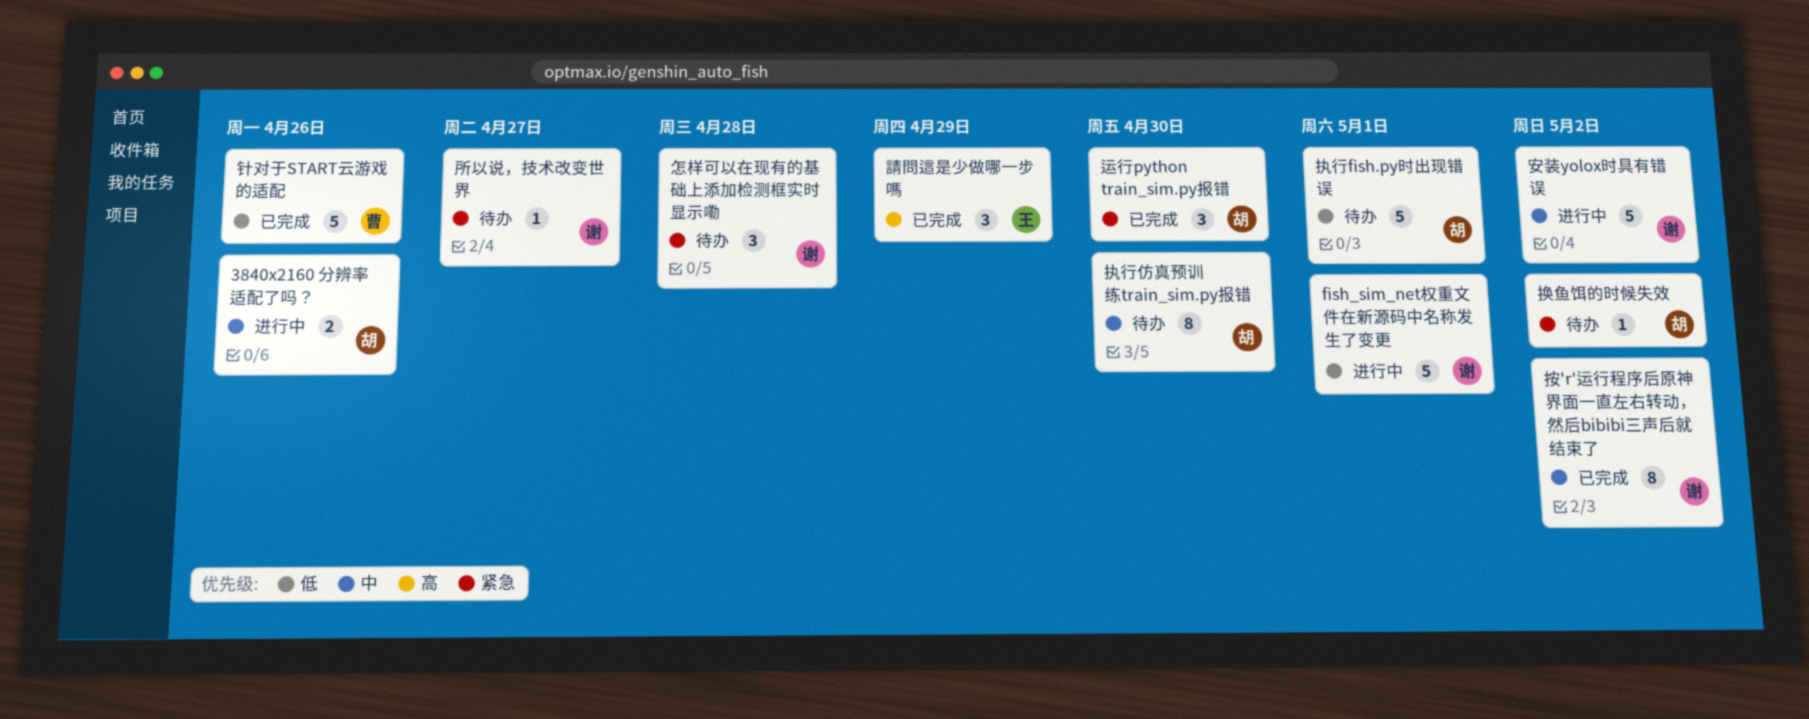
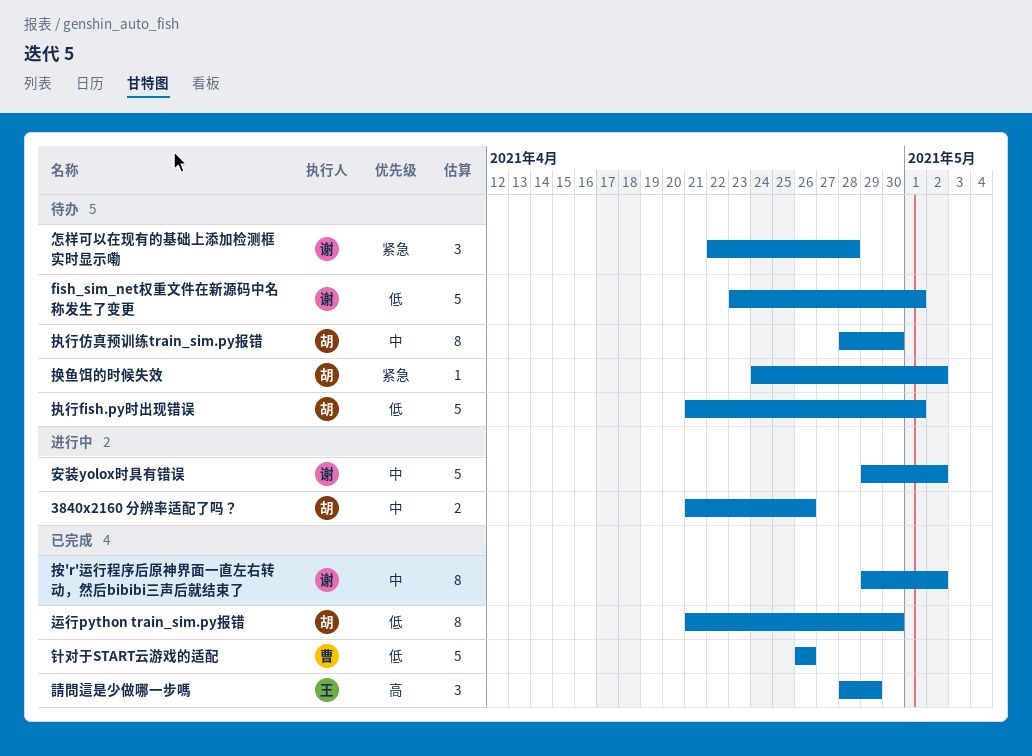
fish_sim_net权重文件在新源码中名称发生了变更, status: 进行中 -> 待办
所以说，技术改变世界: present -> none
运行python train_sim.py报错, priority: 紧急 -> 低
运行python train_sim.py报错, estimate: 3 -> 8

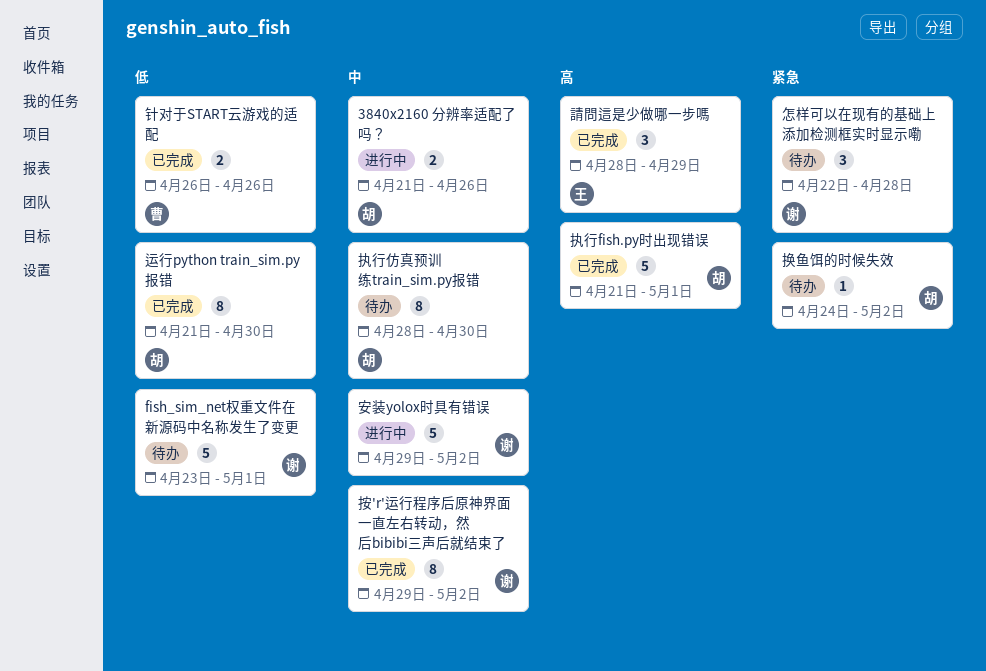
执行fish.py时出现错误, status: 待办 -> 已完成
执行fish.py时出现错误, priority: 低 -> 高
针对于START云游戏的适配, estimate: 5 -> 2

